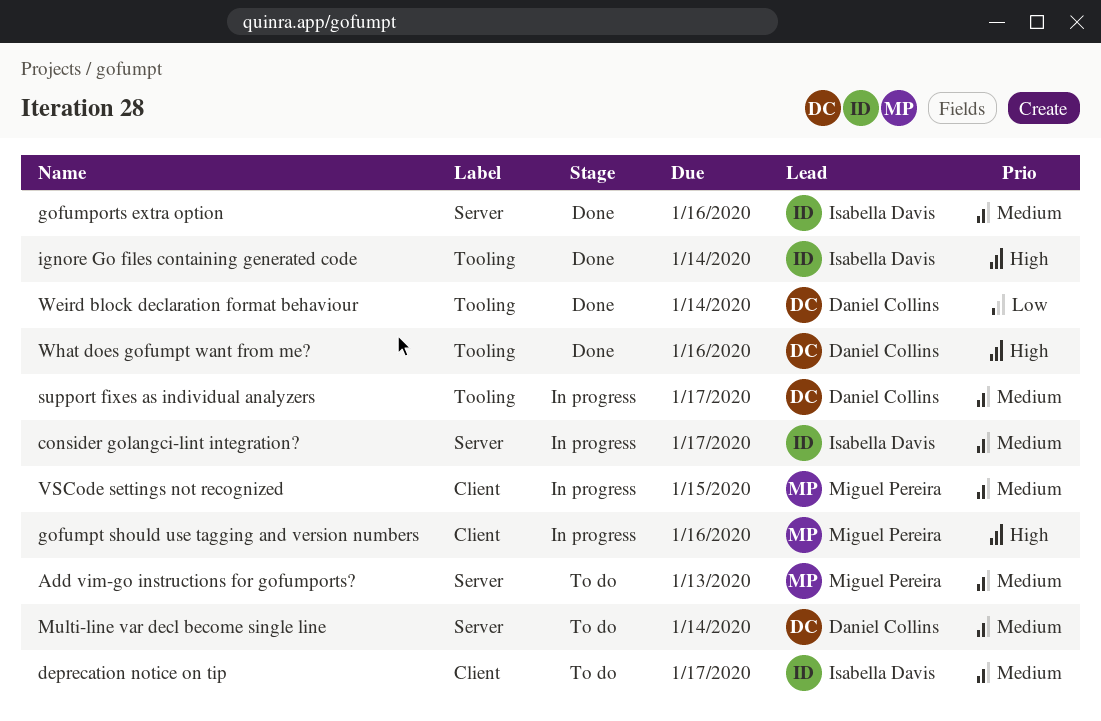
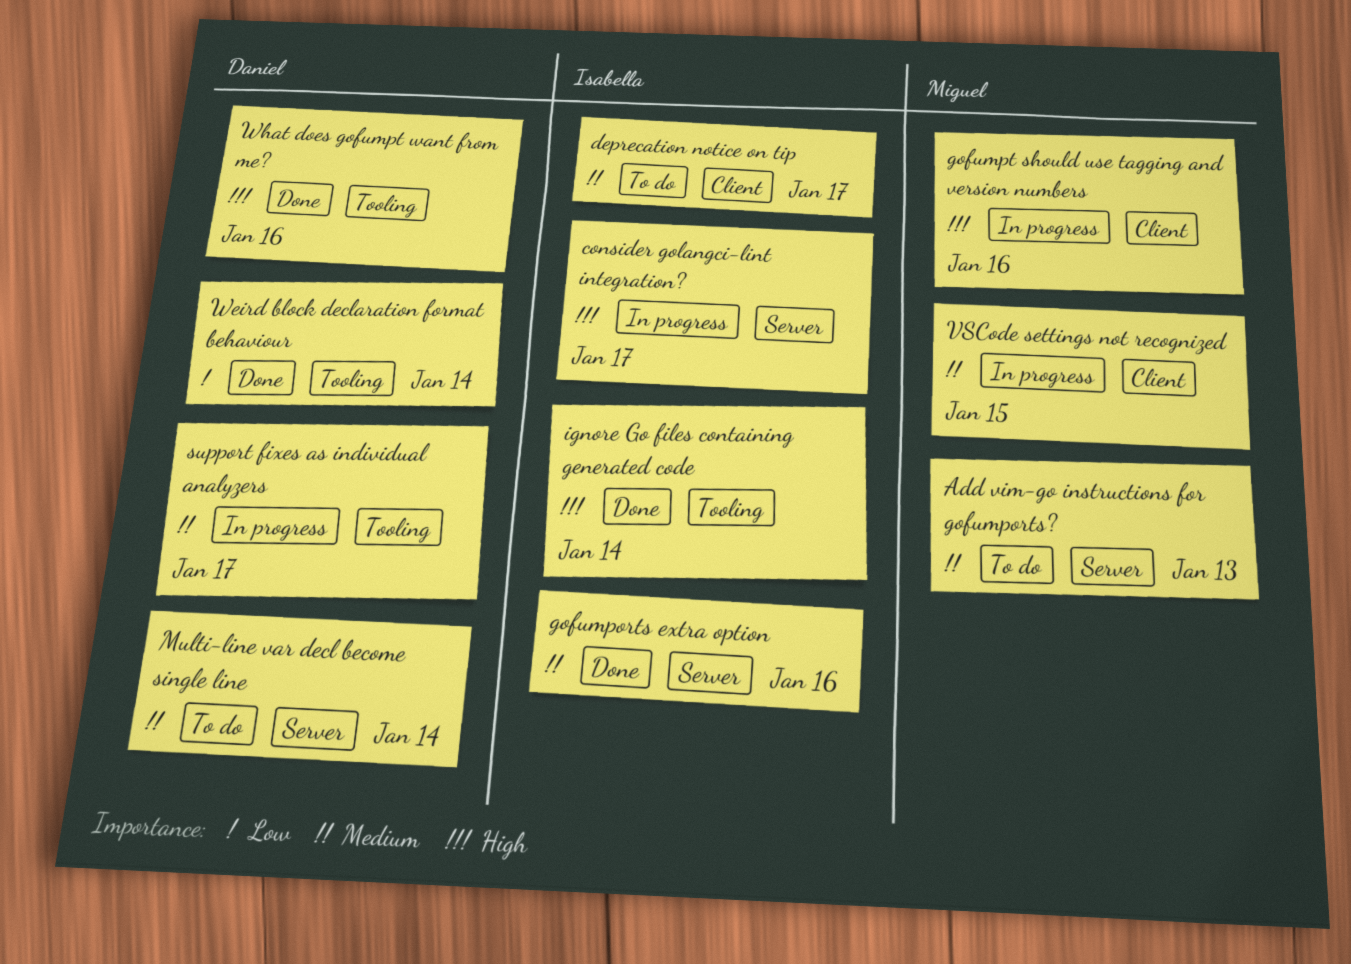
consider golangci-lint integration?, priority: Medium -> High

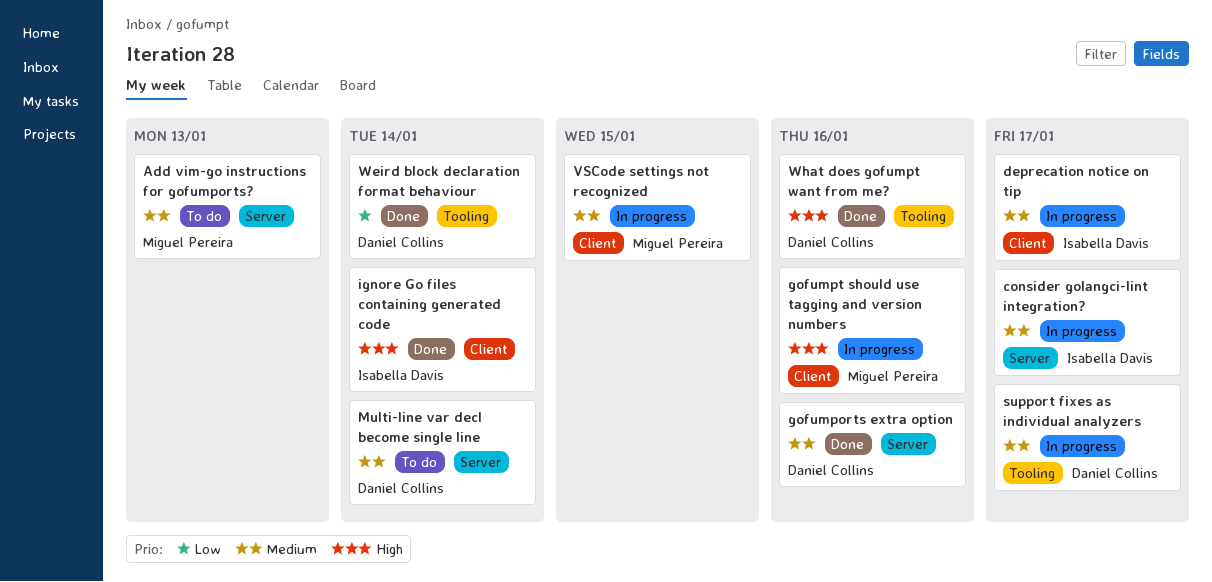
consider golangci-lint integration?, priority: High -> Medium
deprecation notice on tip, status: To do -> In progress
gofumports extra option, owner: Isabella Davis -> Daniel Collins
ignore Go files containing generated code, label: Tooling -> Client

